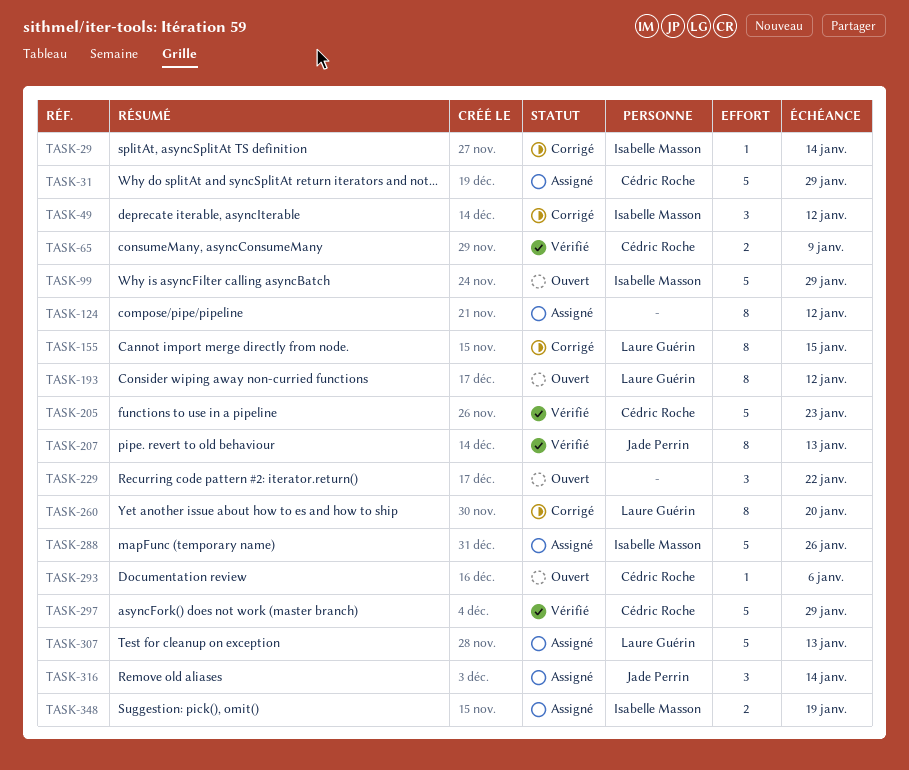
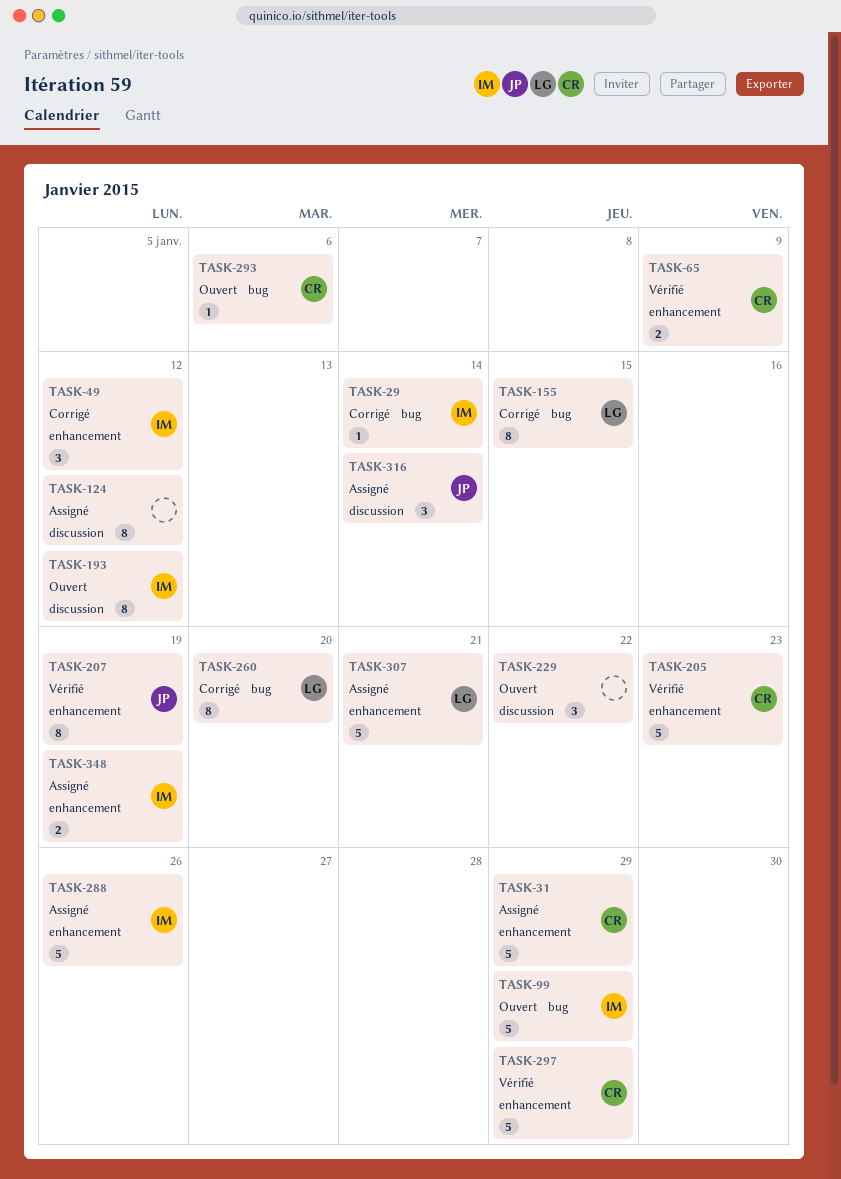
TASK-193, owner: Laure Guérin -> Isabelle Masson
TASK-207, due: Jan 13 -> Jan 19
TASK-307, due: Jan 13 -> Jan 21

